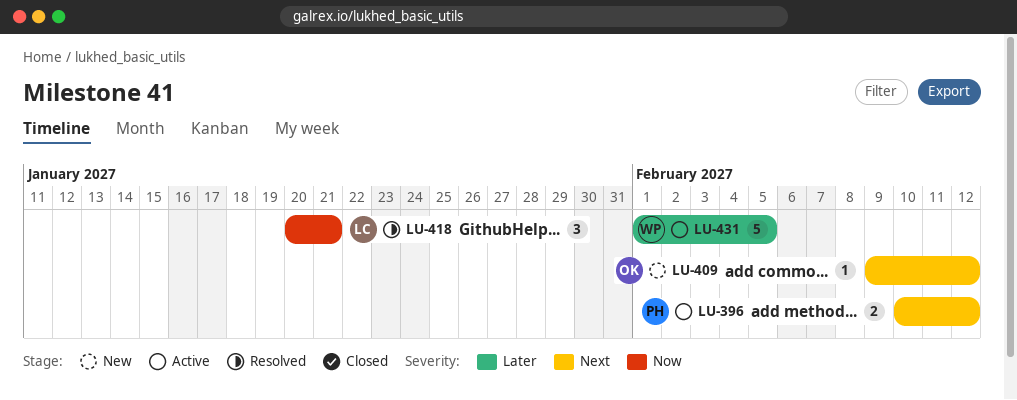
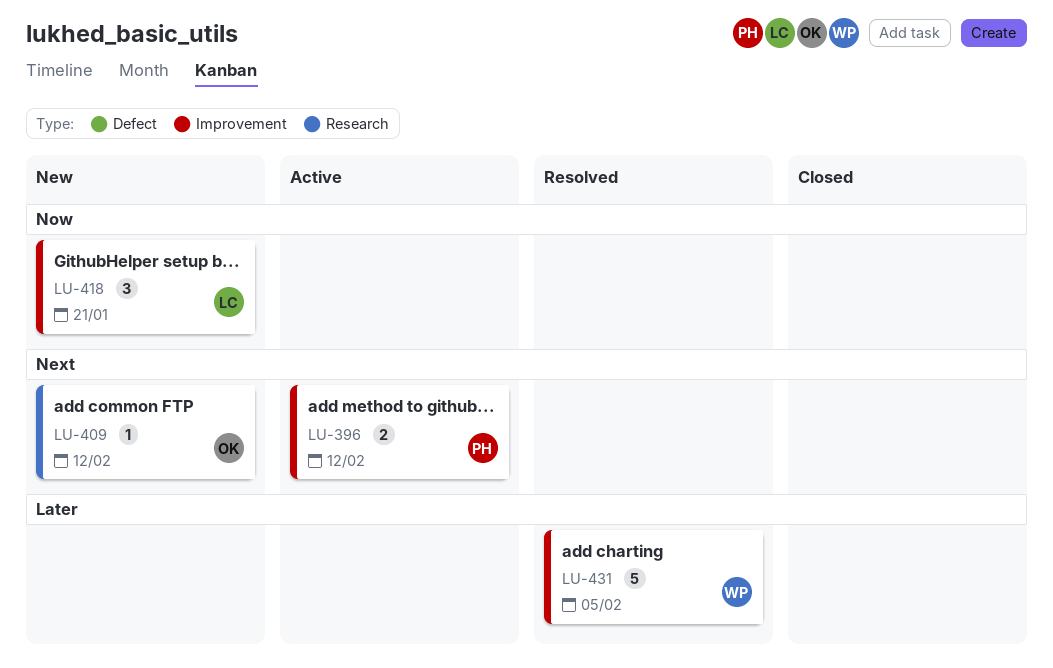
LU-418, status: Resolved -> New
LU-431, status: Active -> Resolved

